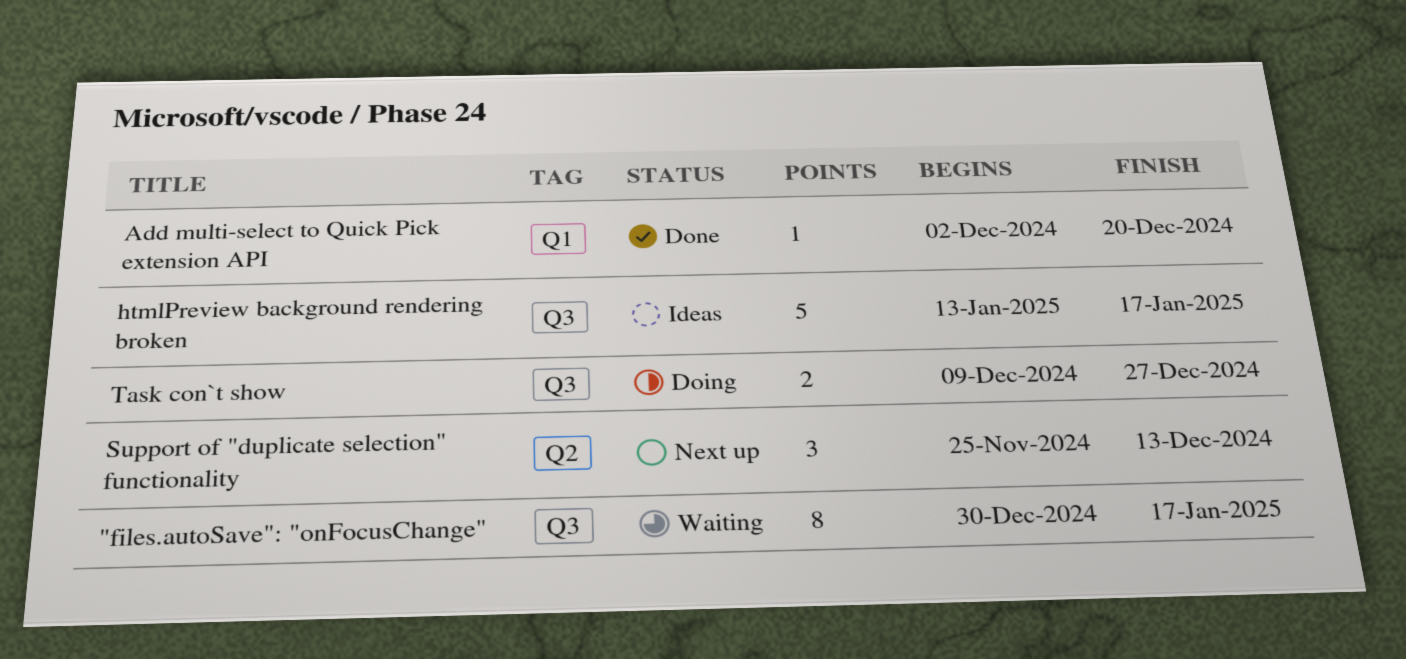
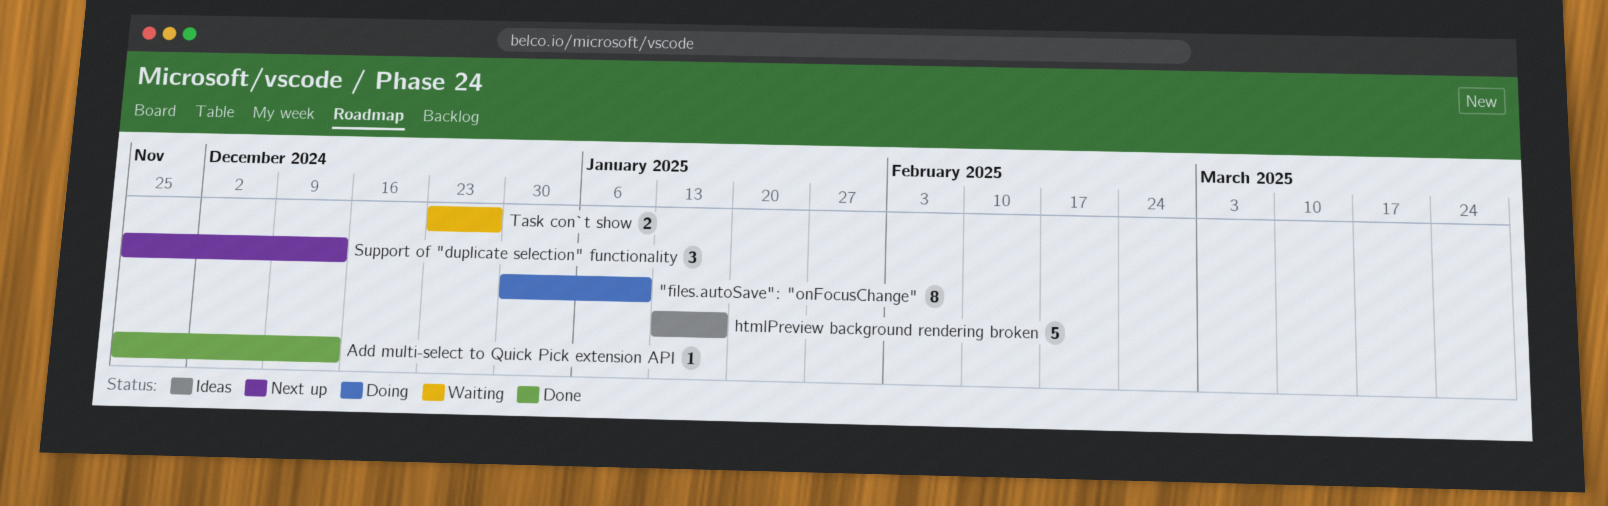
"files.autoSave": "onFocusChange", status: Waiting -> Doing
"files.autoSave": "onFocusChange", due: Jan 17 -> Jan 10
Add multi-select to Quick Pick extension API, start: Dec 2 -> Nov 25
Add multi-select to Quick Pick extension API, due: Dec 20 -> Dec 13
Task con`t show, status: Doing -> Waiting
Task con`t show, start: Dec 9 -> Dec 23

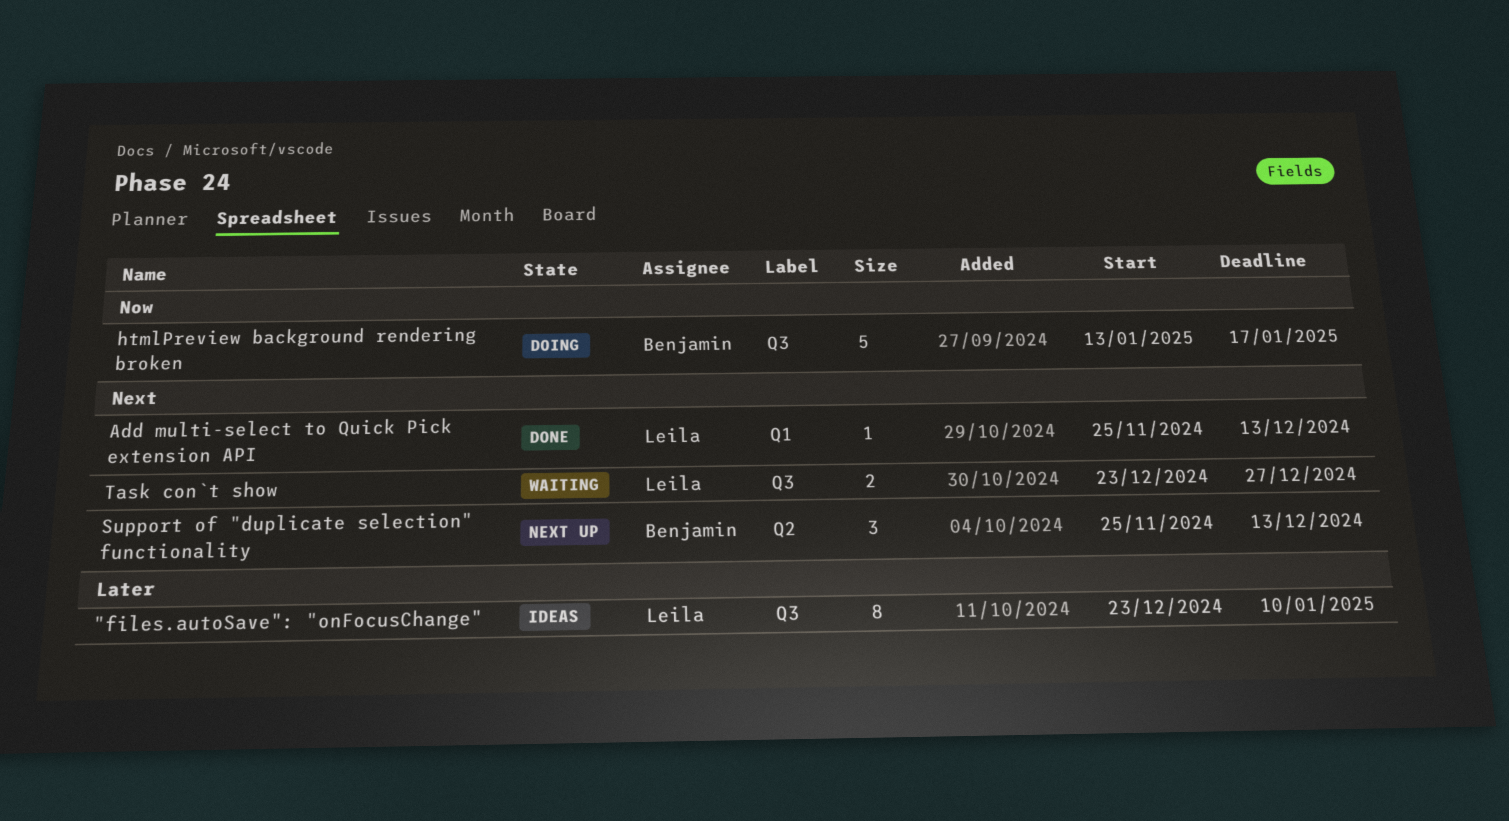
"files.autoSave": "onFocusChange", status: Doing -> Ideas
"files.autoSave": "onFocusChange", start: Dec 30 -> Dec 23
htmlPreview background rendering broken, status: Ideas -> Doing

